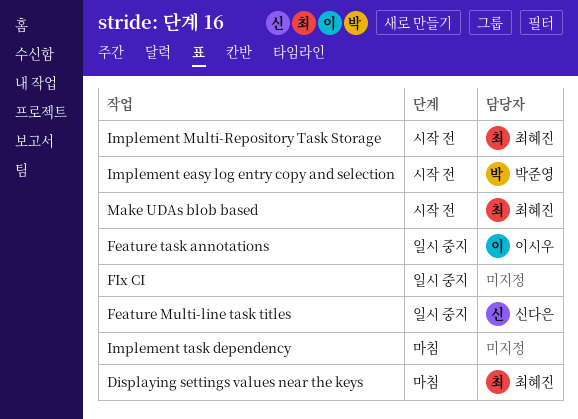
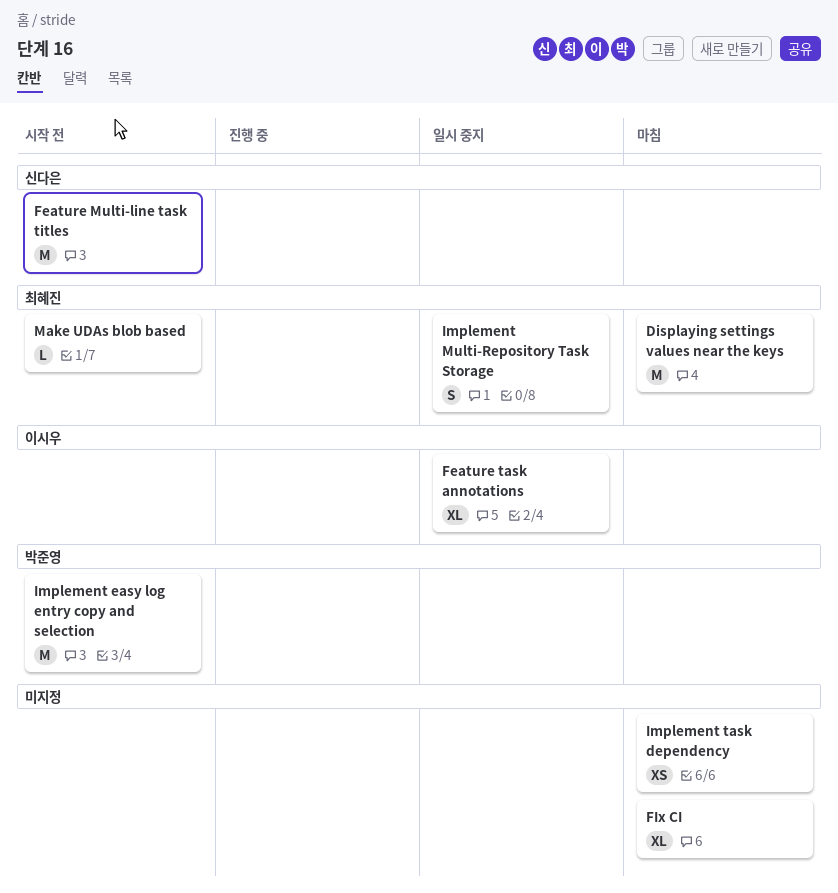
Feature Multi-line task titles, status: 일시 중지 -> 시작 전
FIx CI, status: 일시 중지 -> 마침
Implement Multi-Repository Task Storage, status: 시작 전 -> 일시 중지

